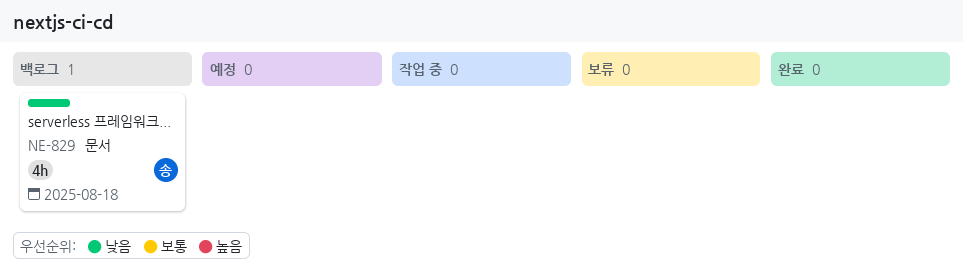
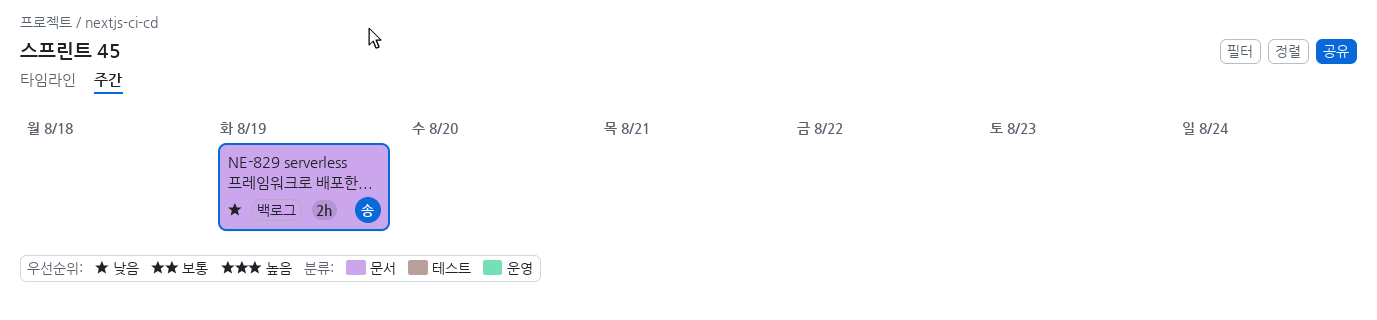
NE-829, estimate: 4h -> 2h
NE-829, due: Aug 18 -> Aug 19

